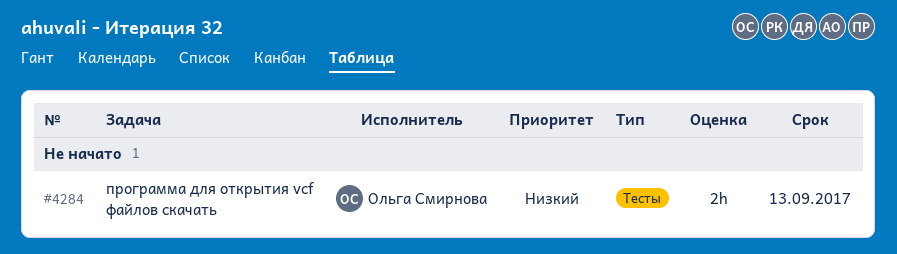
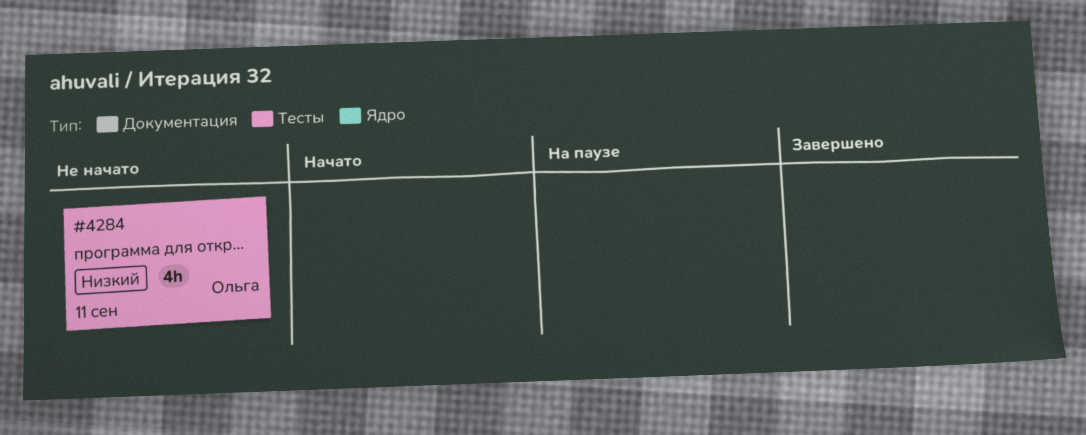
#4284, estimate: 2h -> 4h
#4284, due: Sep 13 -> Sep 11

